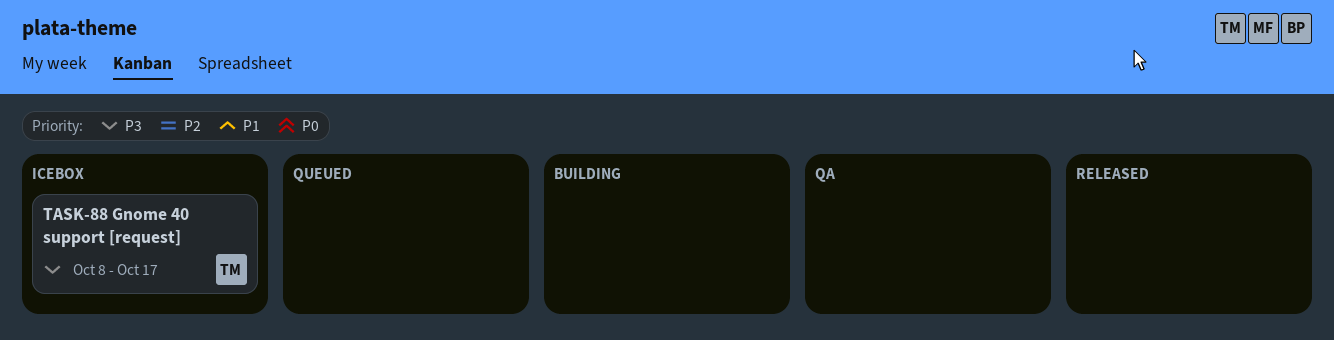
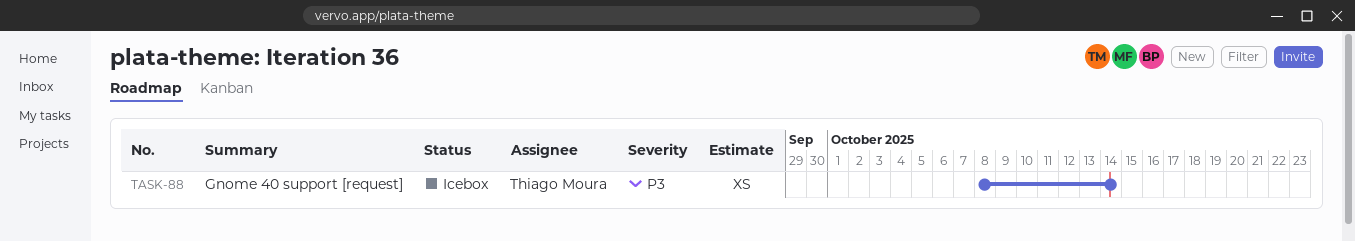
TASK-88, due: Oct 17 -> Oct 14

